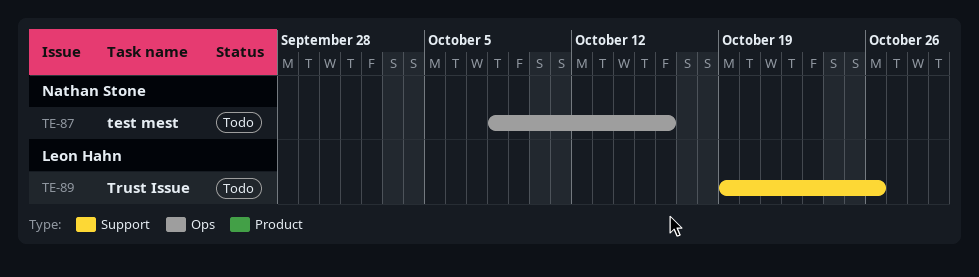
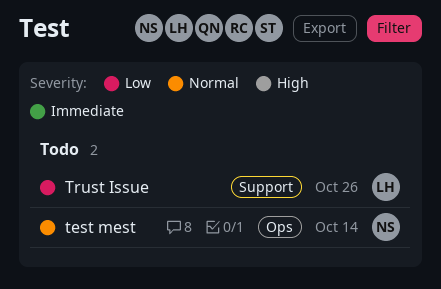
test mest, due: Oct 16 -> Oct 14

